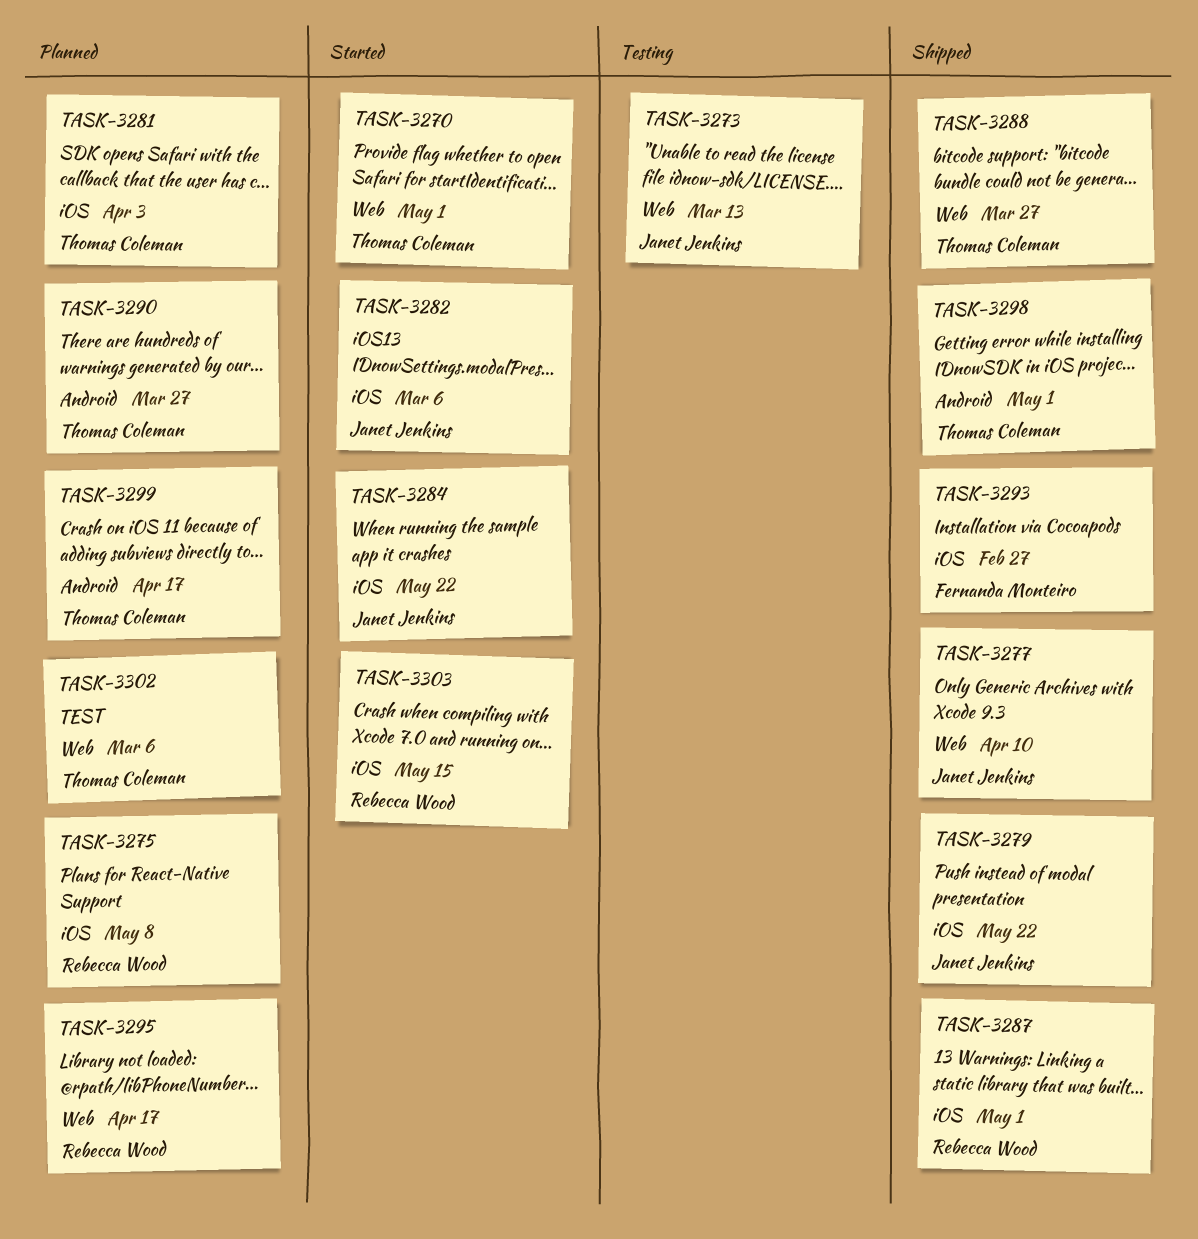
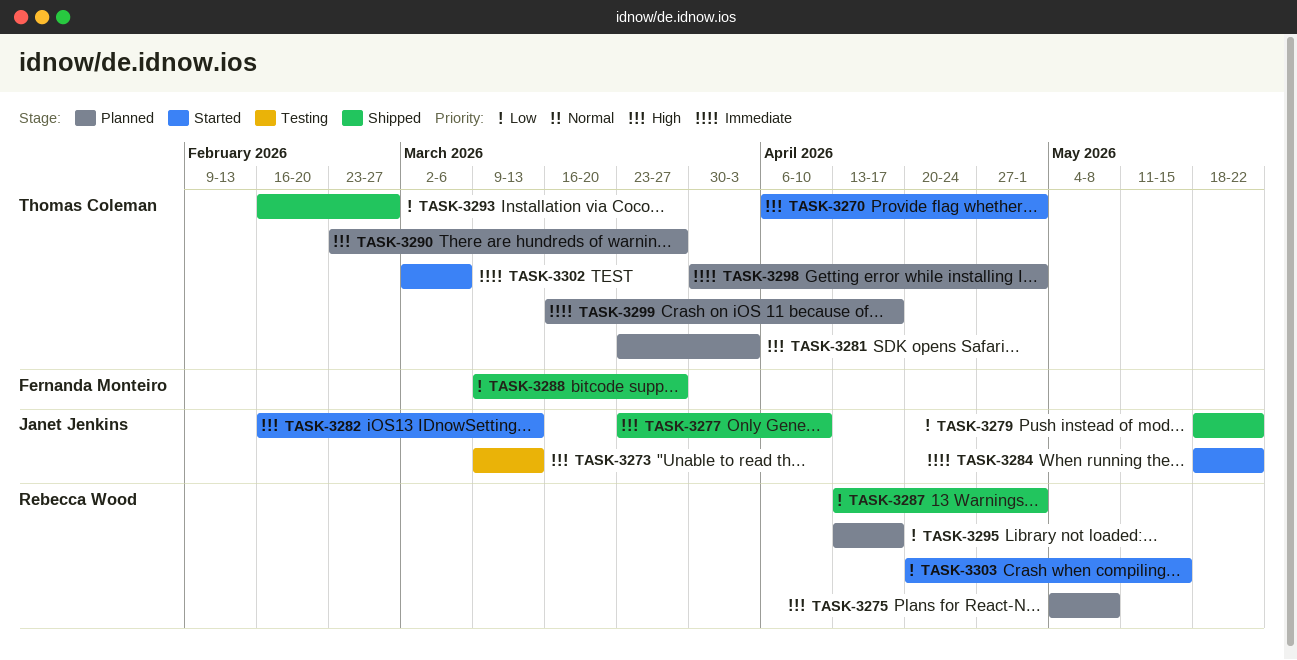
TASK-3282, due: Mar 6 -> Mar 13
TASK-3288, owner: Thomas Coleman -> Fernanda Monteiro
TASK-3293, owner: Fernanda Monteiro -> Thomas Coleman
TASK-3298, status: Shipped -> Planned
TASK-3302, status: Planned -> Started

